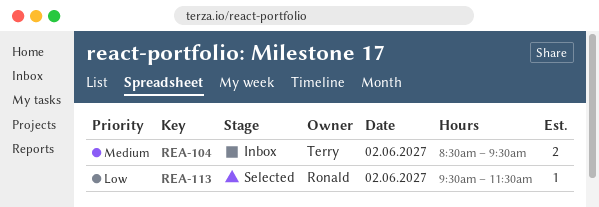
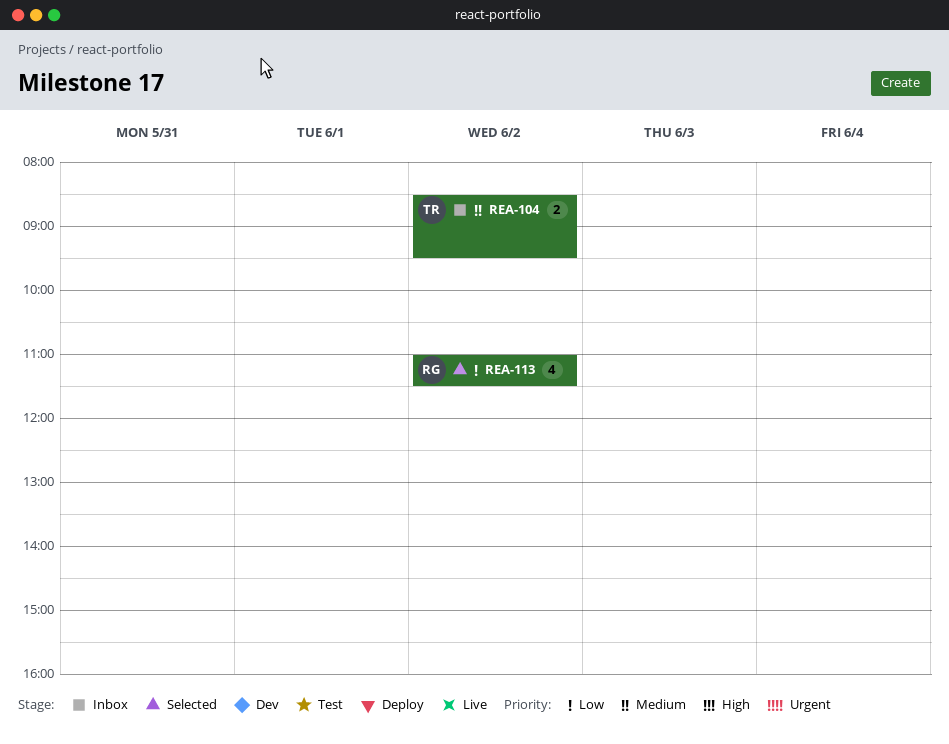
REA-113, estimate: 1 -> 4
REA-113, begins: 09:30 -> 11:00

